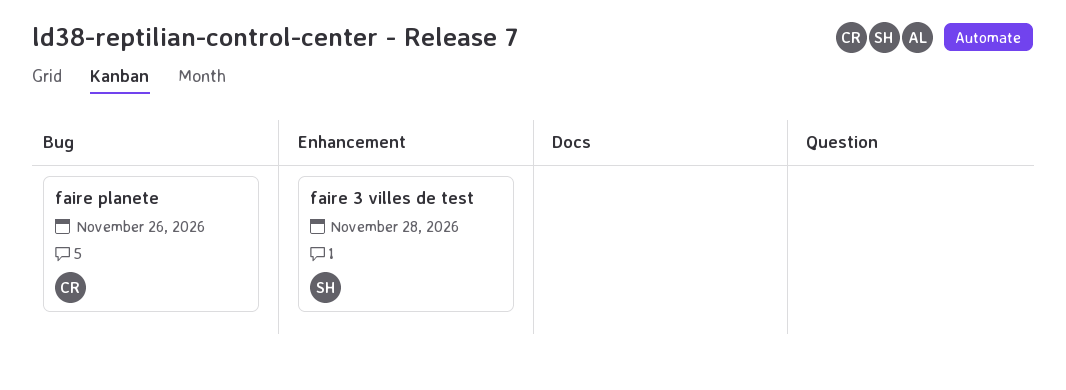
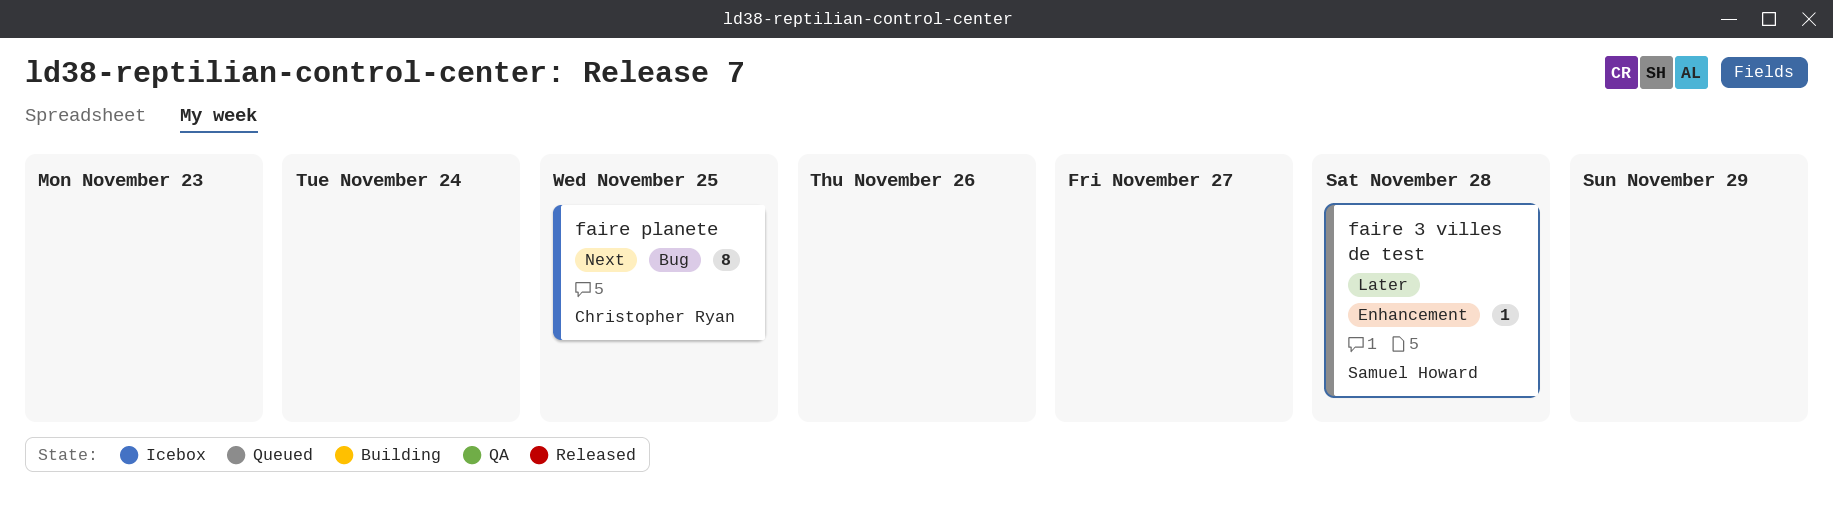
faire planete, due: Nov 26 -> Nov 25

